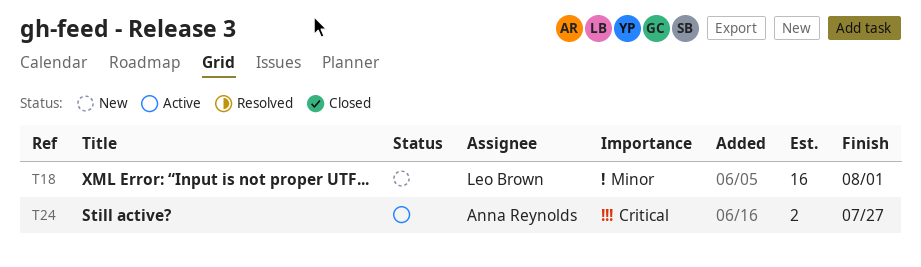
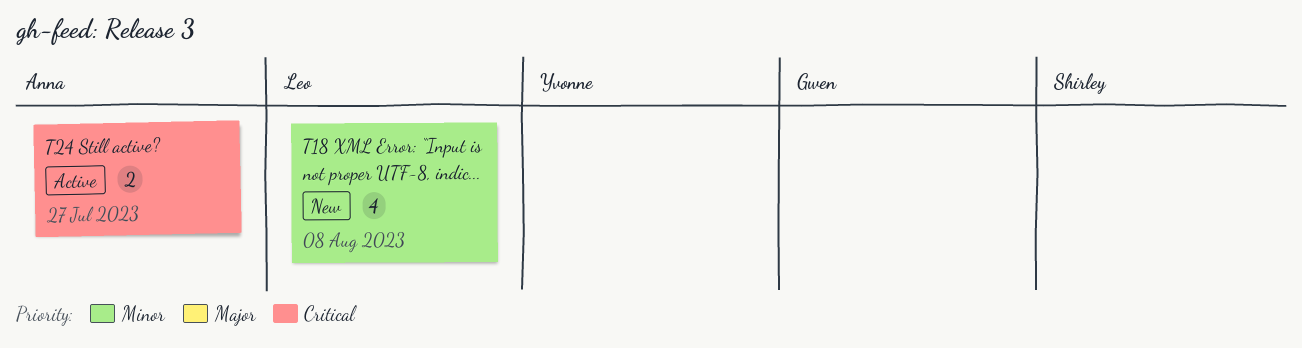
T18, estimate: 16 -> 4
T18, due: Aug 1 -> Aug 8

